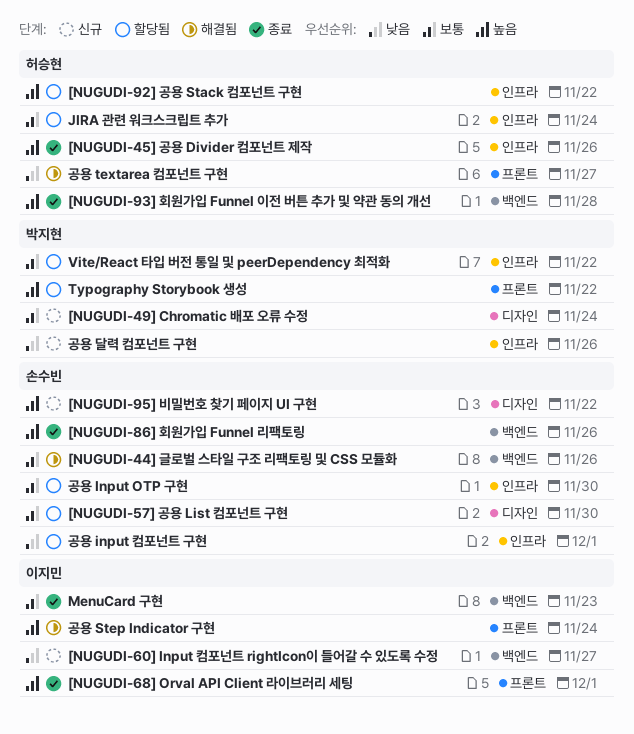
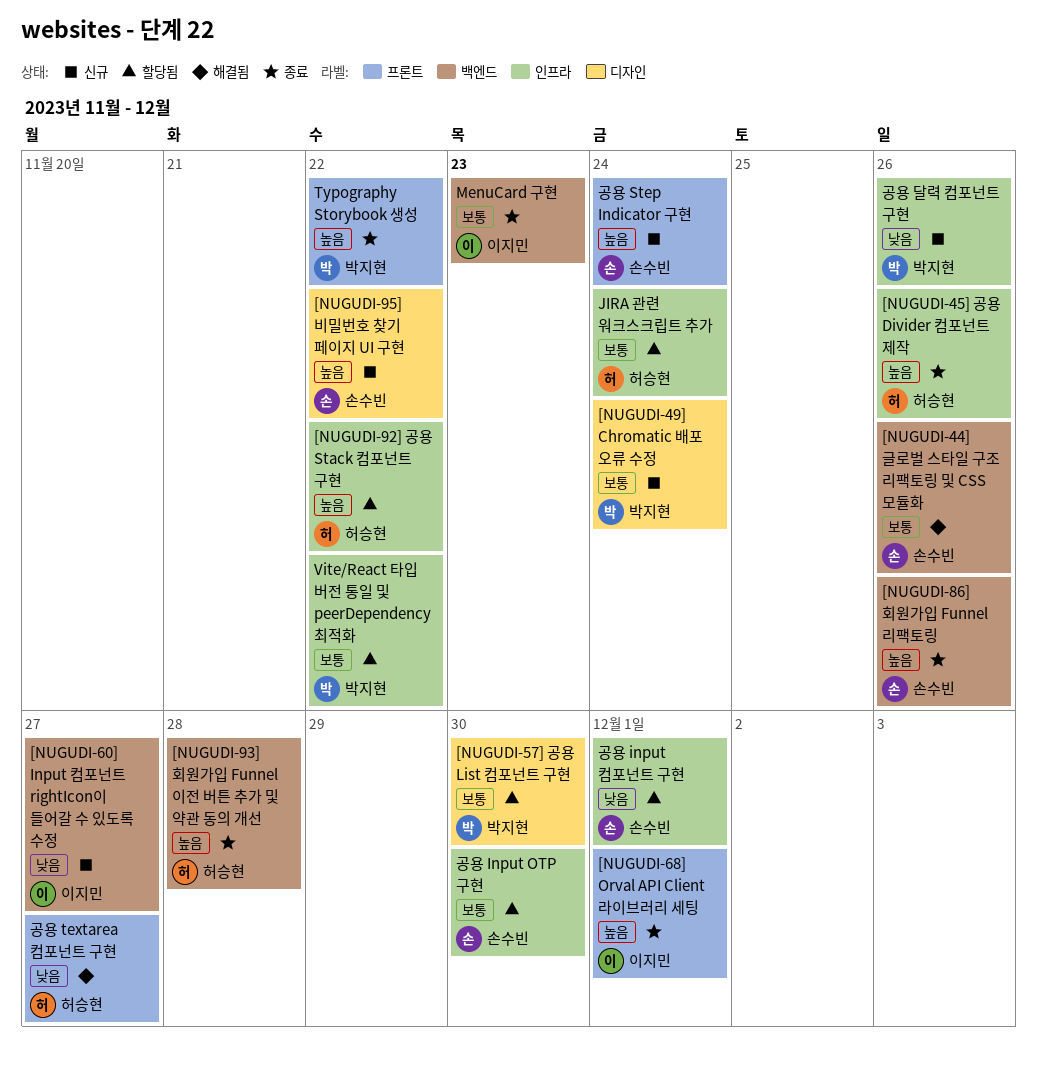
[NUGUDI-57] 공용 List 컴포넌트 구현, owner: 손수빈 -> 박지현
Typography Storybook 생성, status: 할당됨 -> 종료
공용 Step Indicator 구현, status: 해결됨 -> 신규
공용 Step Indicator 구현, owner: 이지민 -> 손수빈

